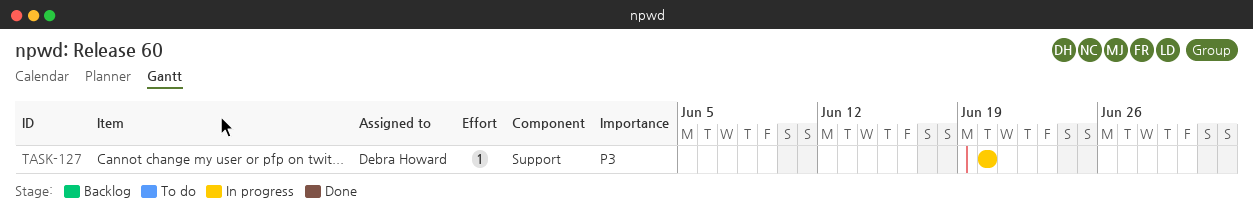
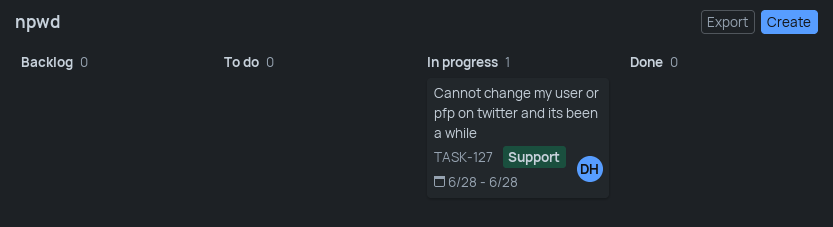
TASK-127, start: Jun 20 -> Jun 28
TASK-127, due: Jun 20 -> Jun 28

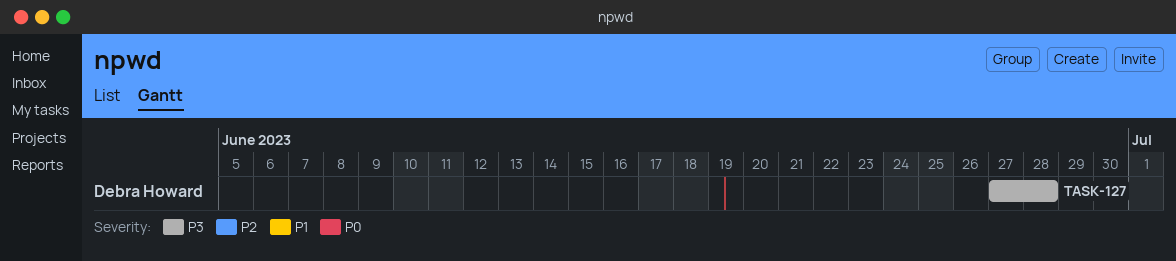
TASK-127, start: Jun 28 -> Jun 27

